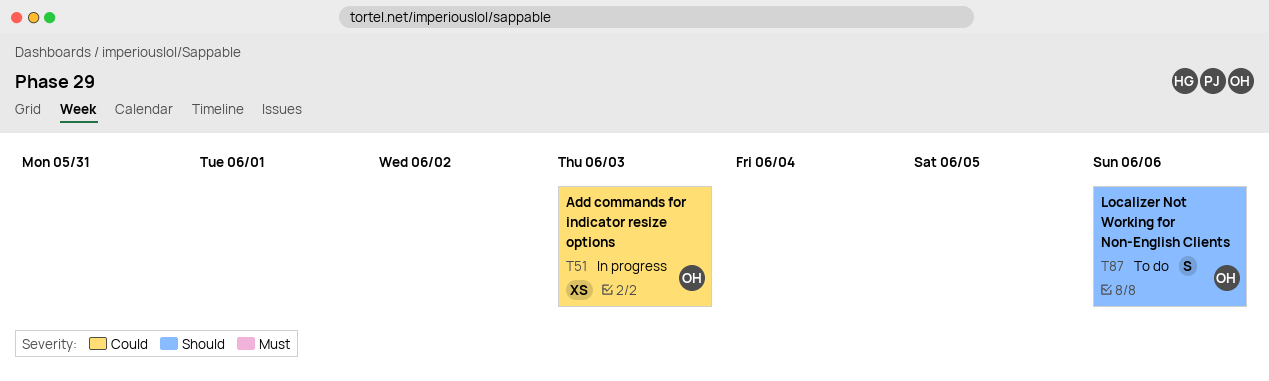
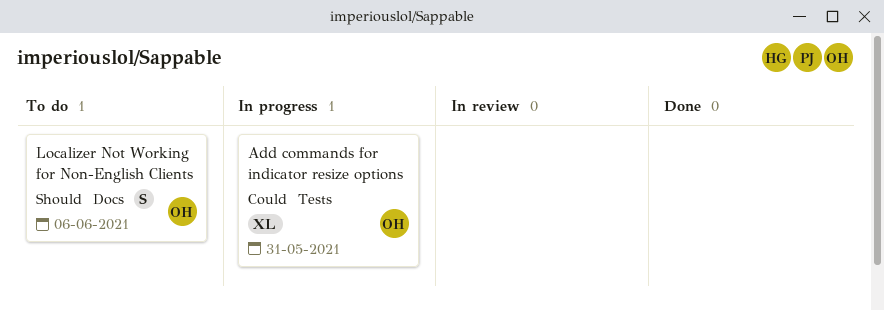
Add commands for indicator resize options, estimate: XS -> XL
Add commands for indicator resize options, due: Jun 3 -> May 31

